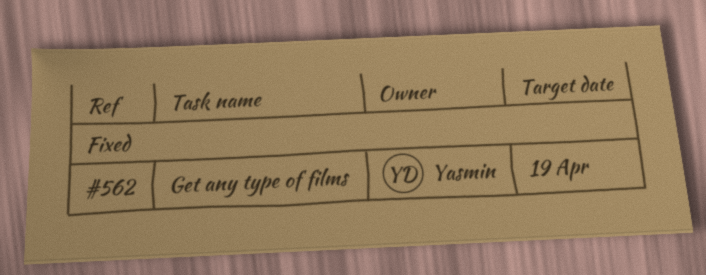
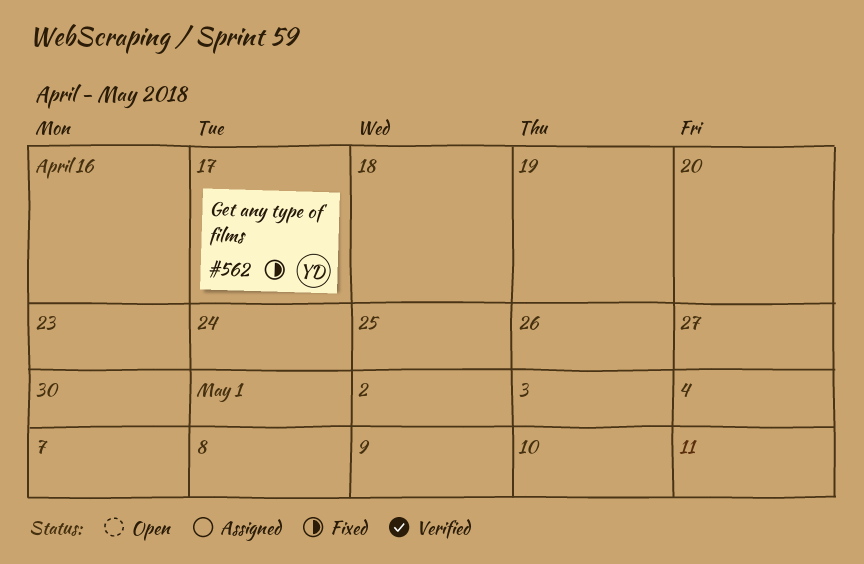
#562, due: Apr 19 -> Apr 17

